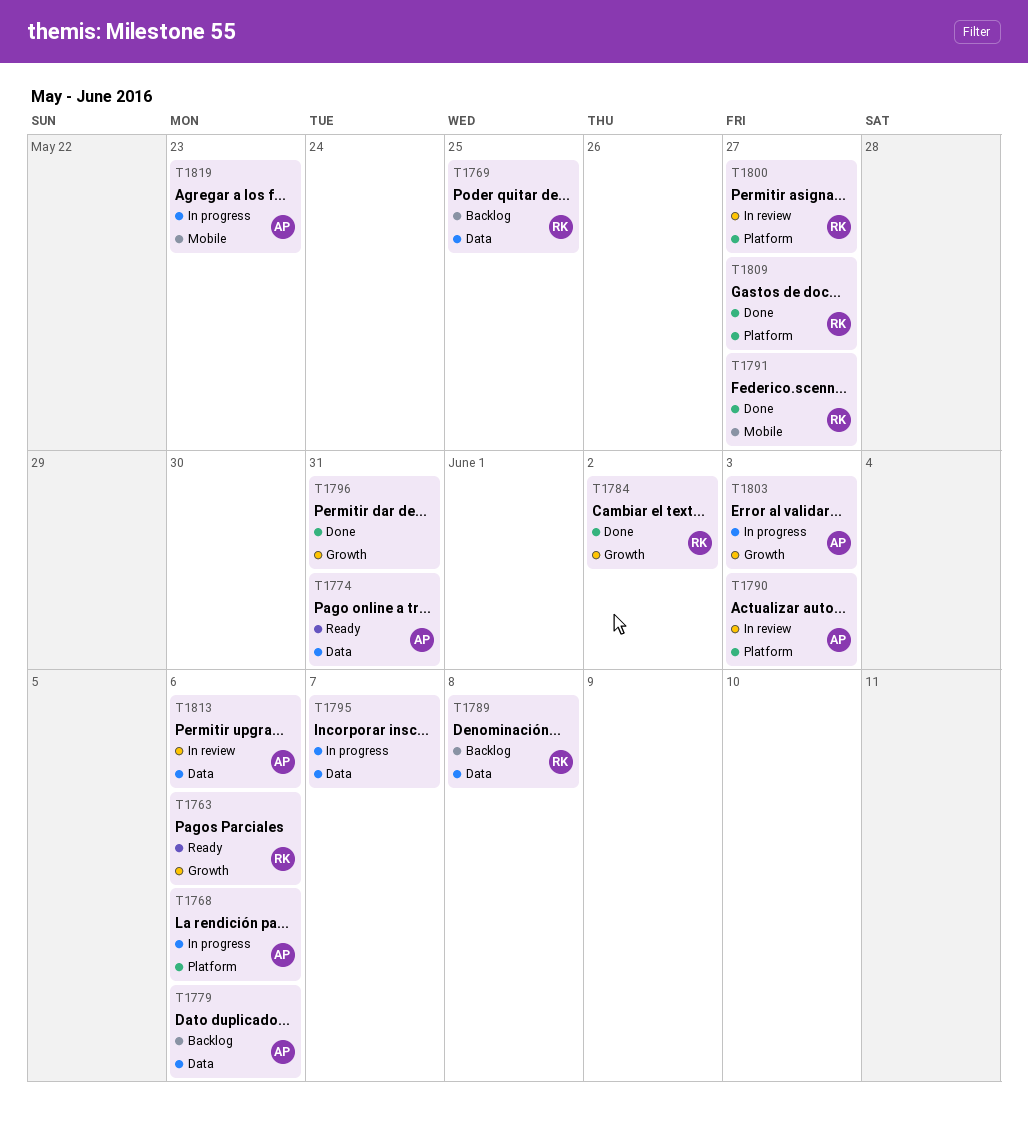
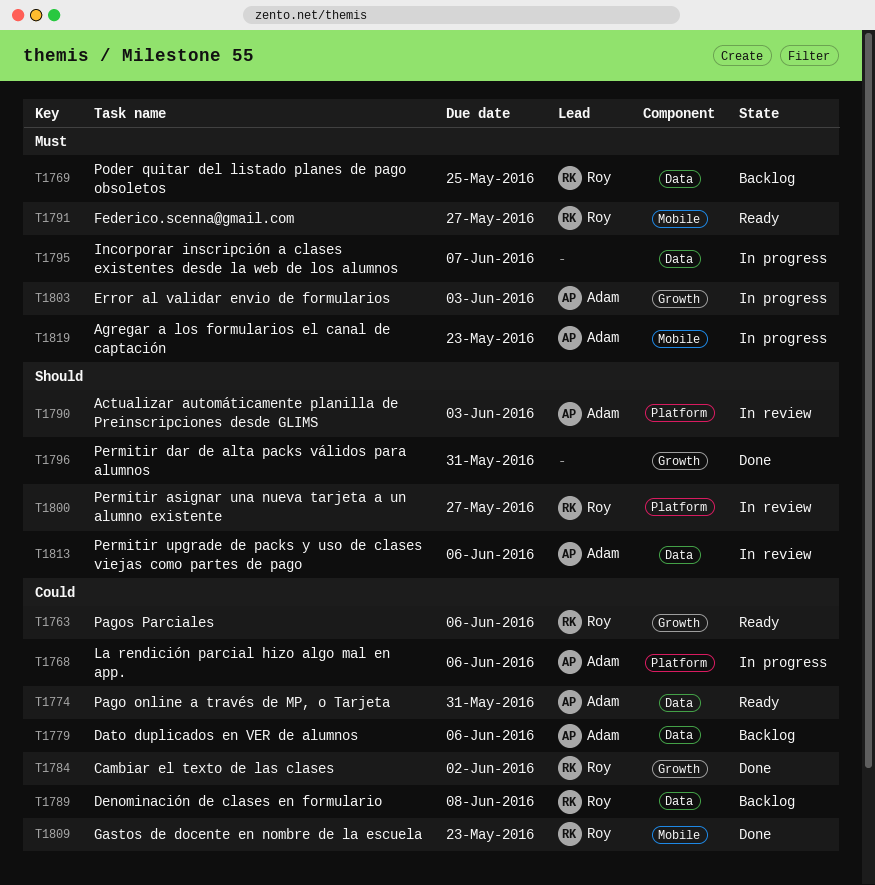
T1791, status: Done -> Ready
T1809, label: Platform -> Mobile
T1809, due: May 27 -> May 23

